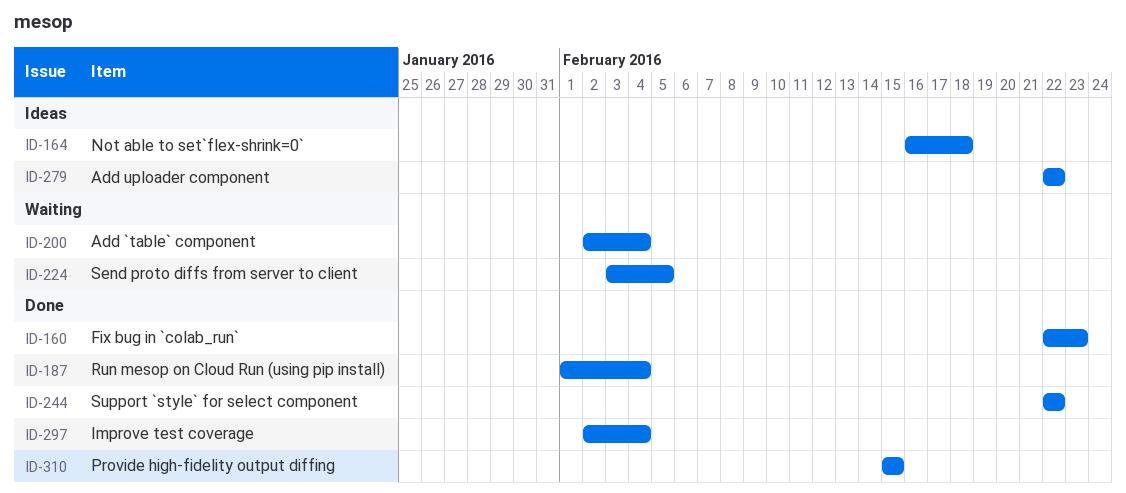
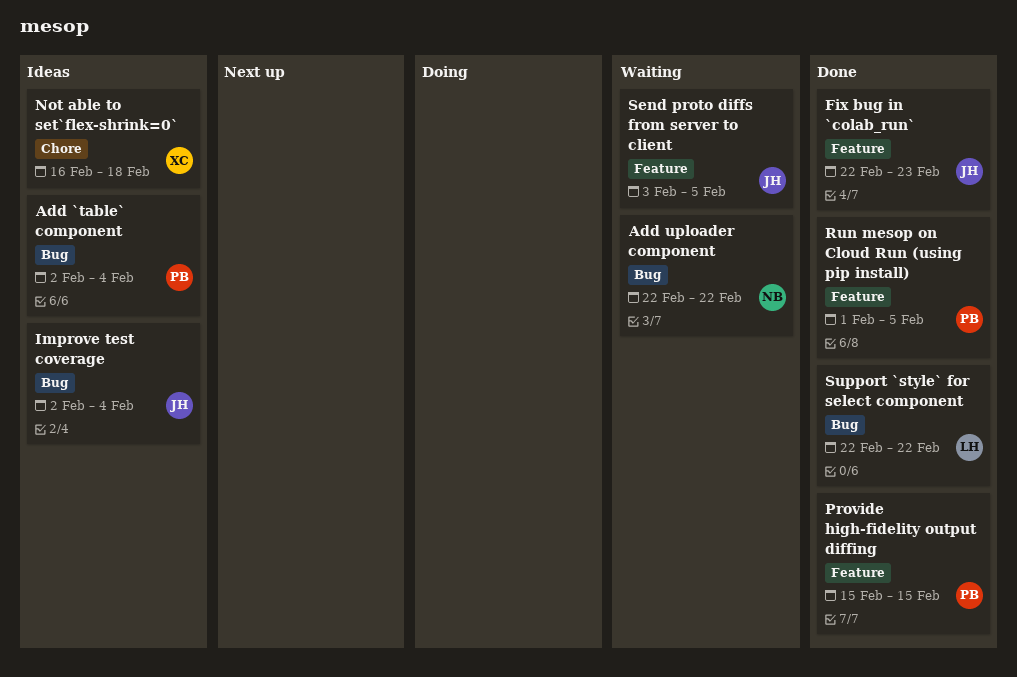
Add `table` component, status: Waiting -> Ideas
Add uploader component, status: Ideas -> Waiting
Improve test coverage, status: Done -> Ideas
Run mesop on Cloud Run (using pip install), due: Feb 4 -> Feb 5

